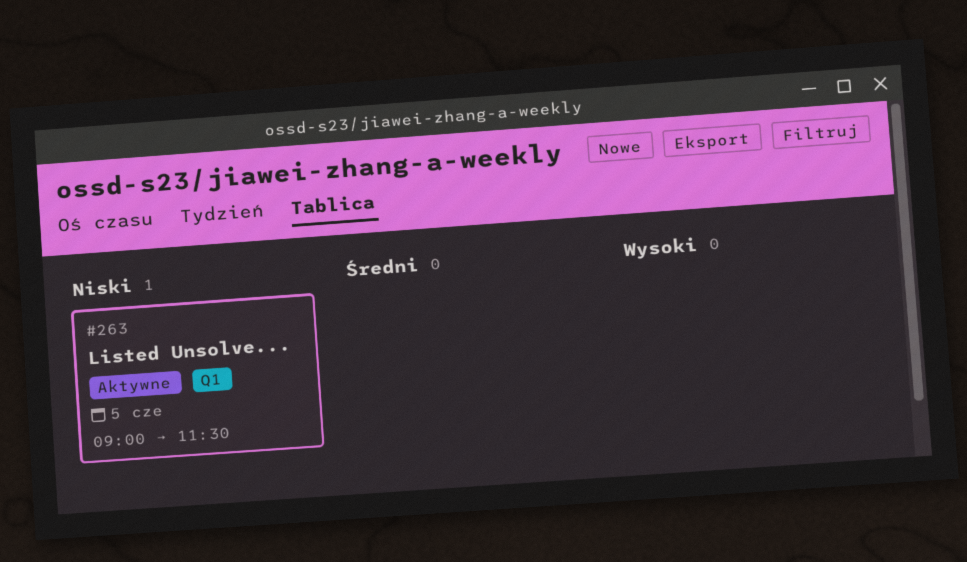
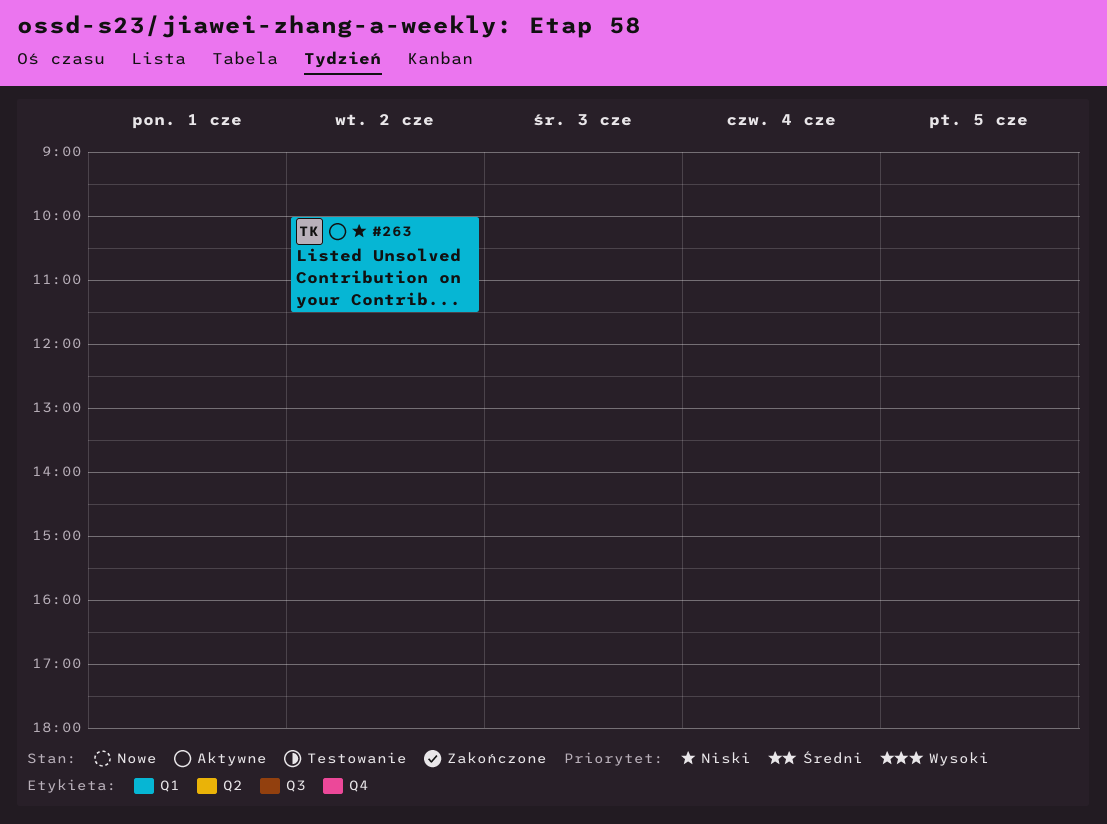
#263, day: Jun 5 -> Jun 2
#263, begins: 09:00 -> 10:00

